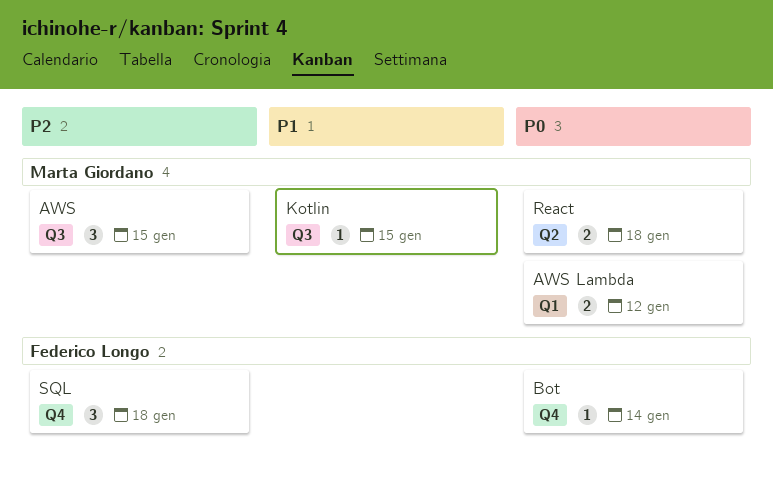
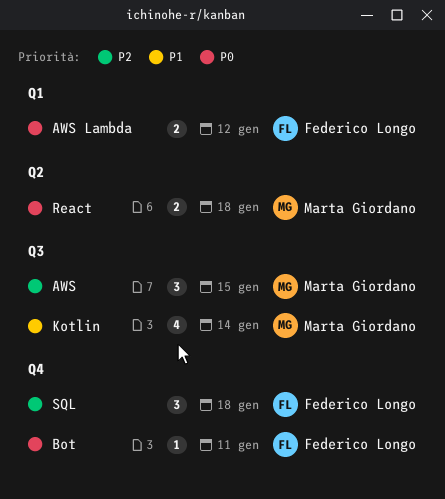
AWS Lambda, owner: Marta Giordano -> Federico Longo
Bot, due: Jan 14 -> Jan 11
Kotlin, estimate: 1 -> 4
Kotlin, due: Jan 15 -> Jan 14

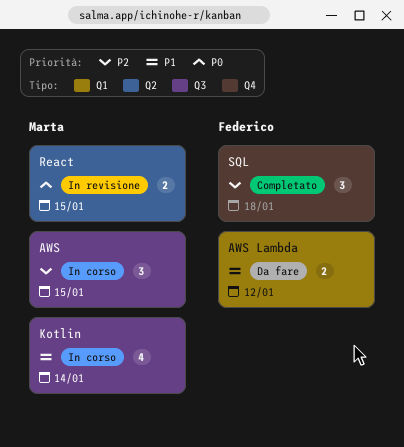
AWS Lambda, priority: P0 -> P1
Bot: present -> none
React, due: Jan 18 -> Jan 15

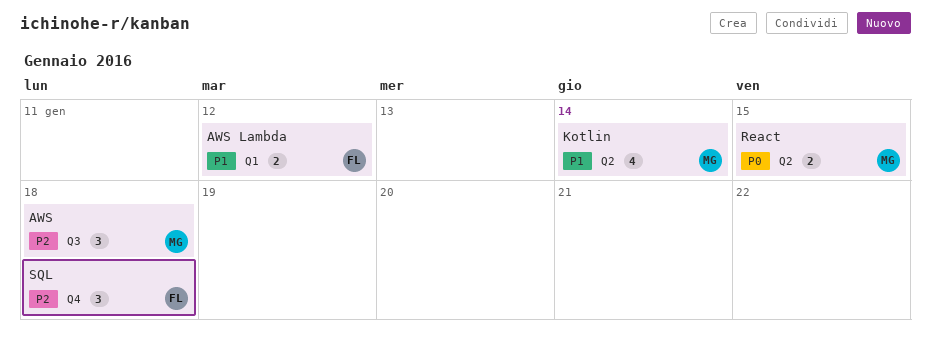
AWS, due: Jan 15 -> Jan 18
Kotlin, label: Q3 -> Q2

